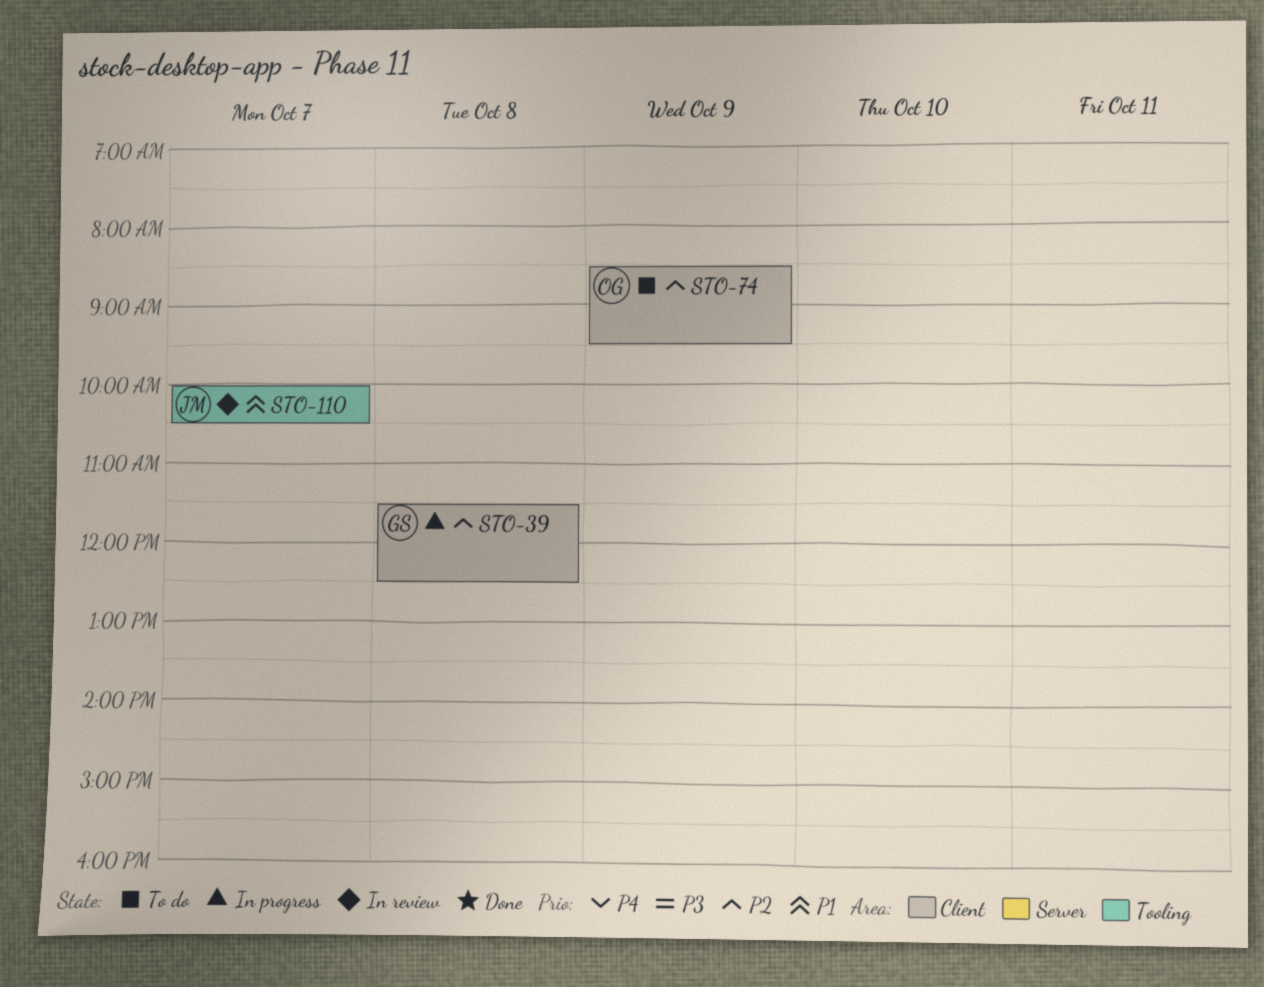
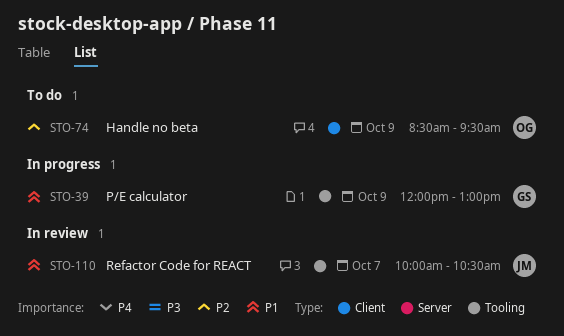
STO-39, priority: P2 -> P1
STO-39, label: Client -> Tooling
STO-39, day: Oct 8 -> Oct 9
STO-39, begins: 11:30 -> 12:00
STO-39, ends: 12:30 -> 13:00

